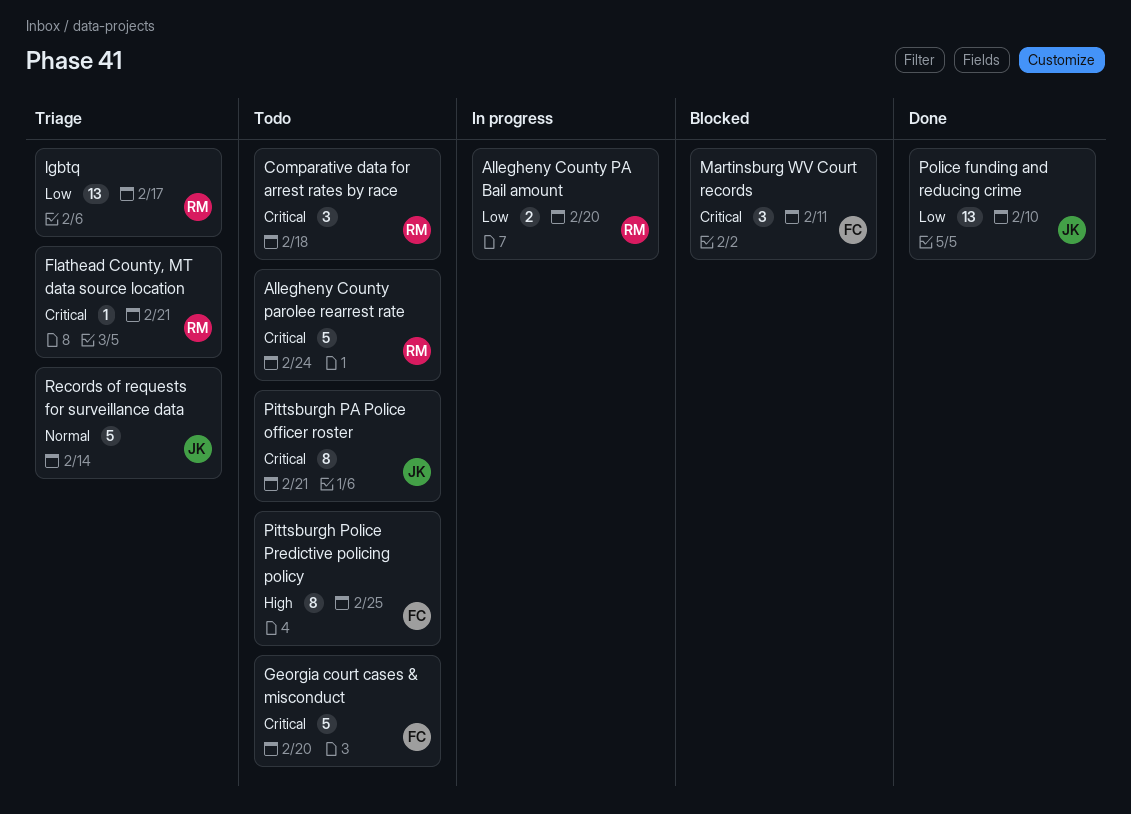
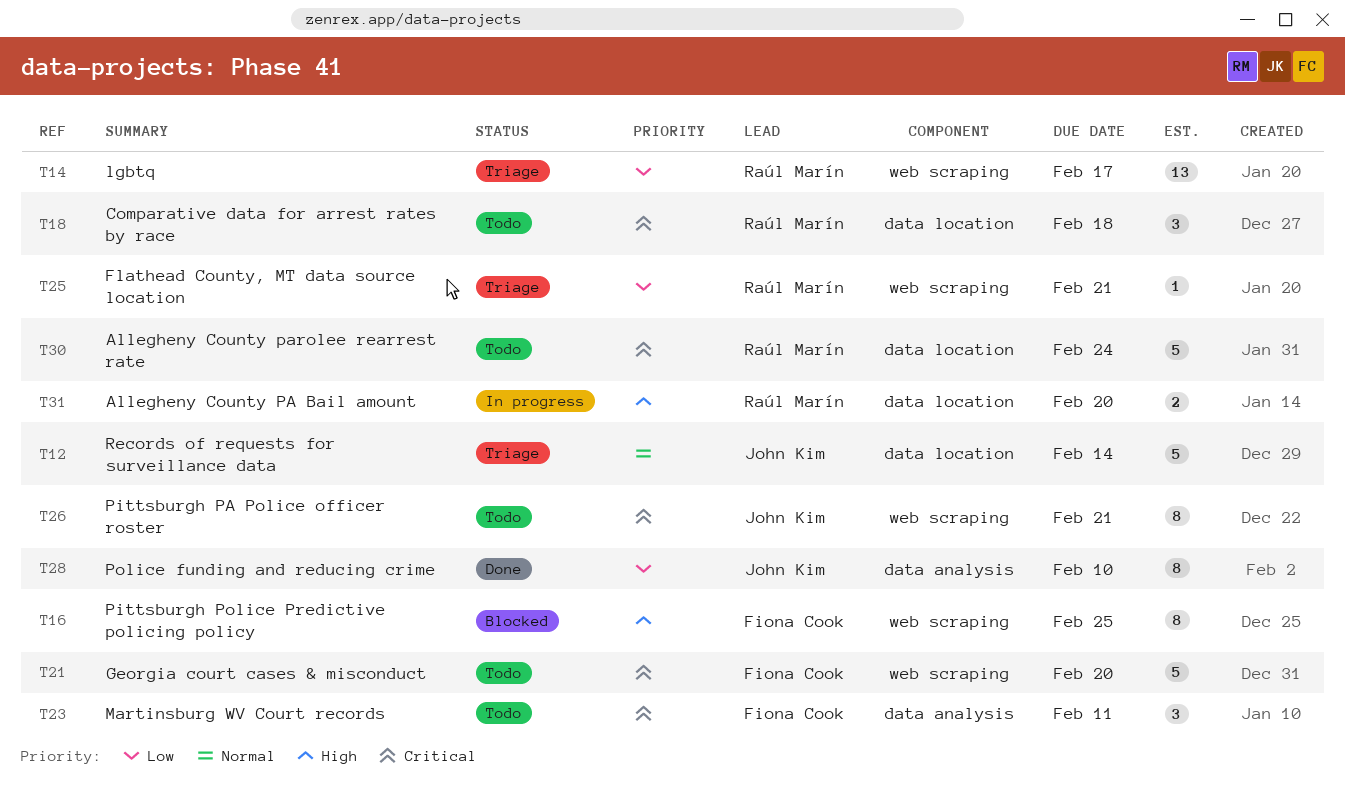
Allegheny County PA Bail amount, priority: Low -> High
Flathead County, MT data source location, priority: Critical -> Low
Martinsburg WV Court records, status: Blocked -> Todo
Pittsburgh Police Predictive policing policy, status: Todo -> Blocked
Police funding and reducing crime, estimate: 13 -> 8

